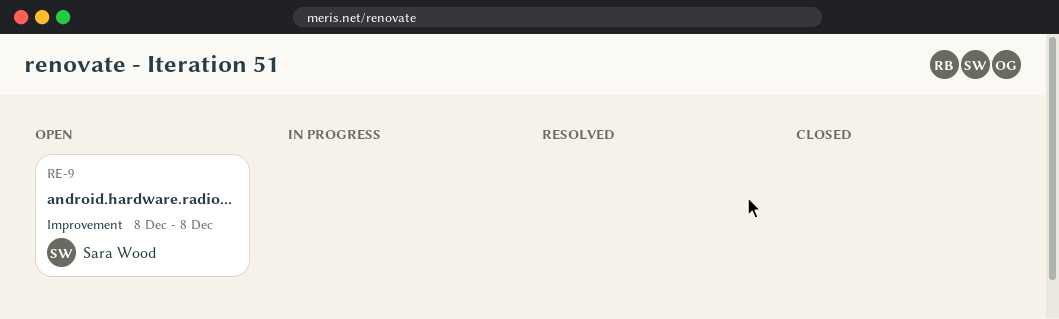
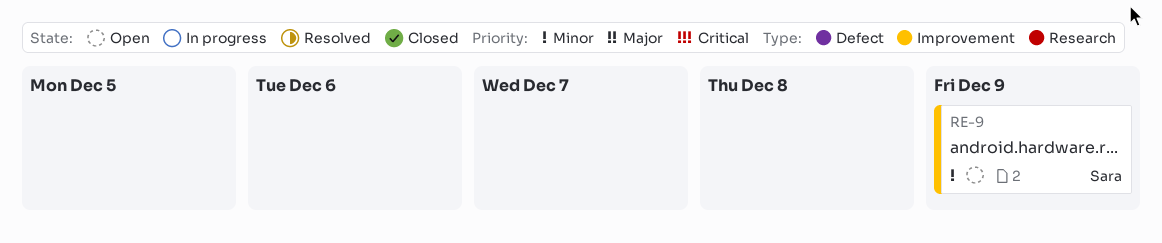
RE-9, due: Dec 8 -> Dec 9

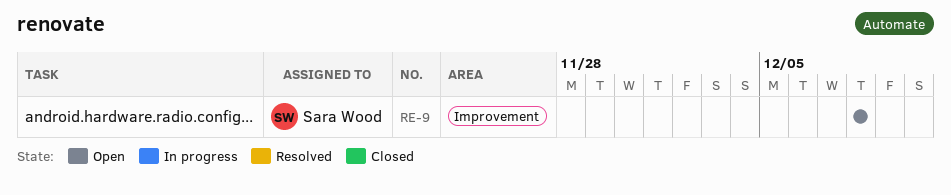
RE-9, due: Dec 9 -> Dec 8

